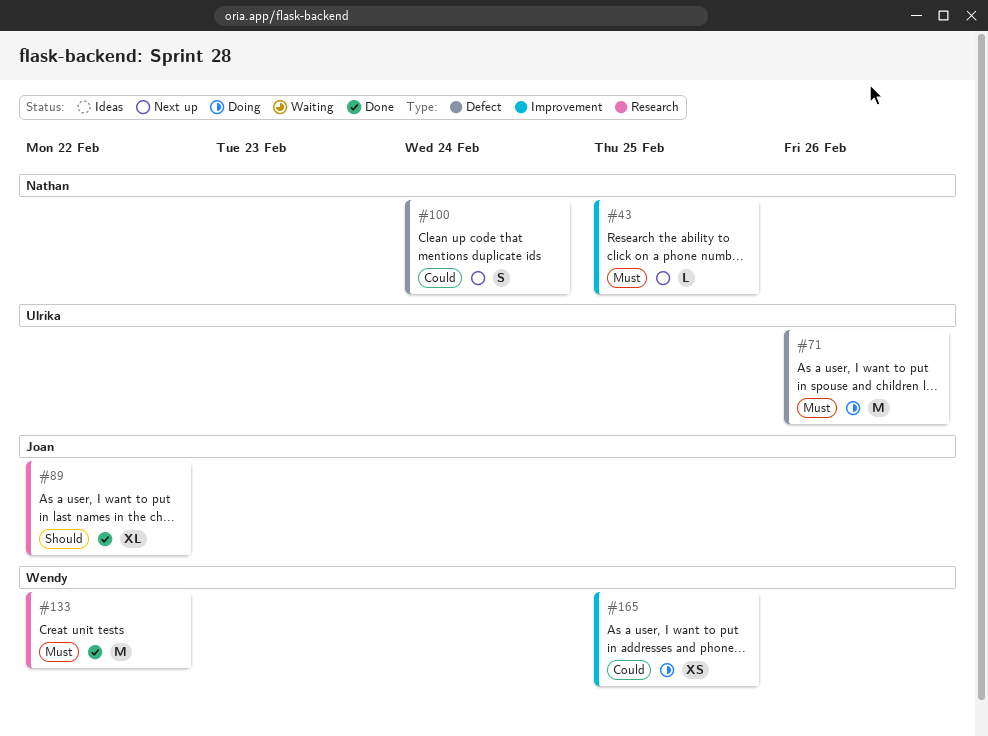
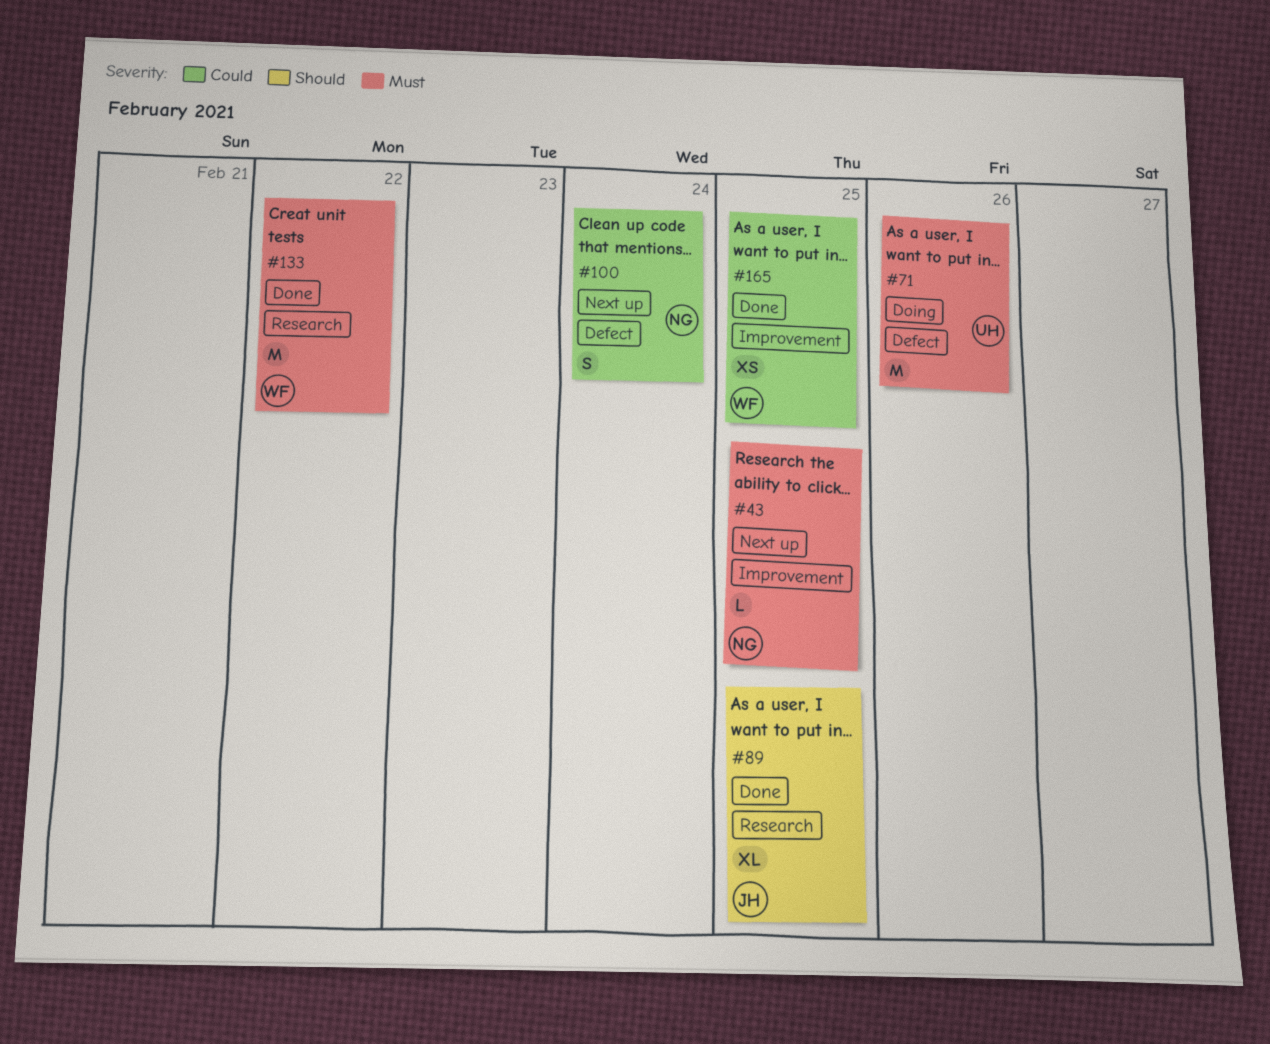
#89, due: Feb 22 -> Feb 25
#165, status: Doing -> Done

